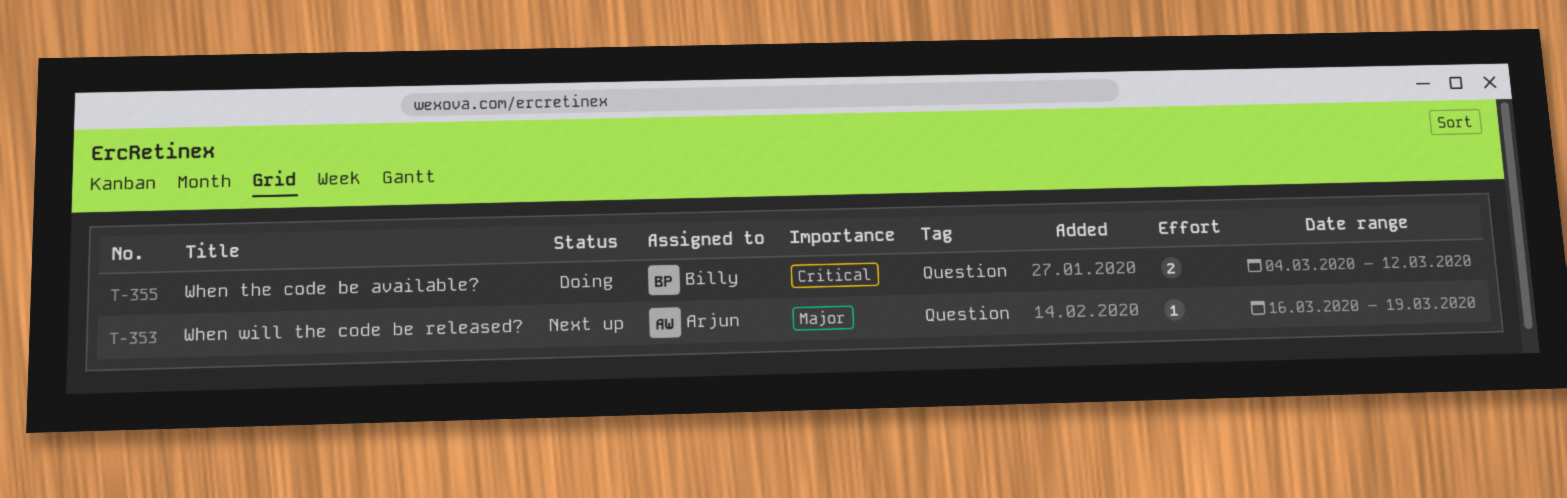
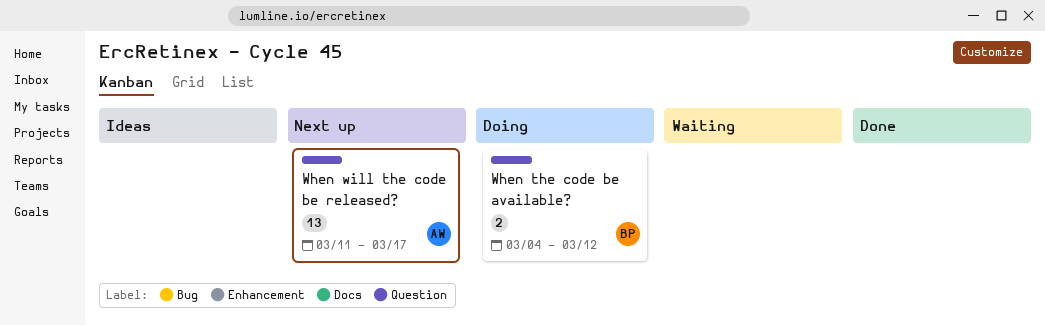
When will the code be released?, estimate: 1 -> 13
When will the code be released?, start: Mar 16 -> Mar 11
When will the code be released?, due: Mar 19 -> Mar 17

